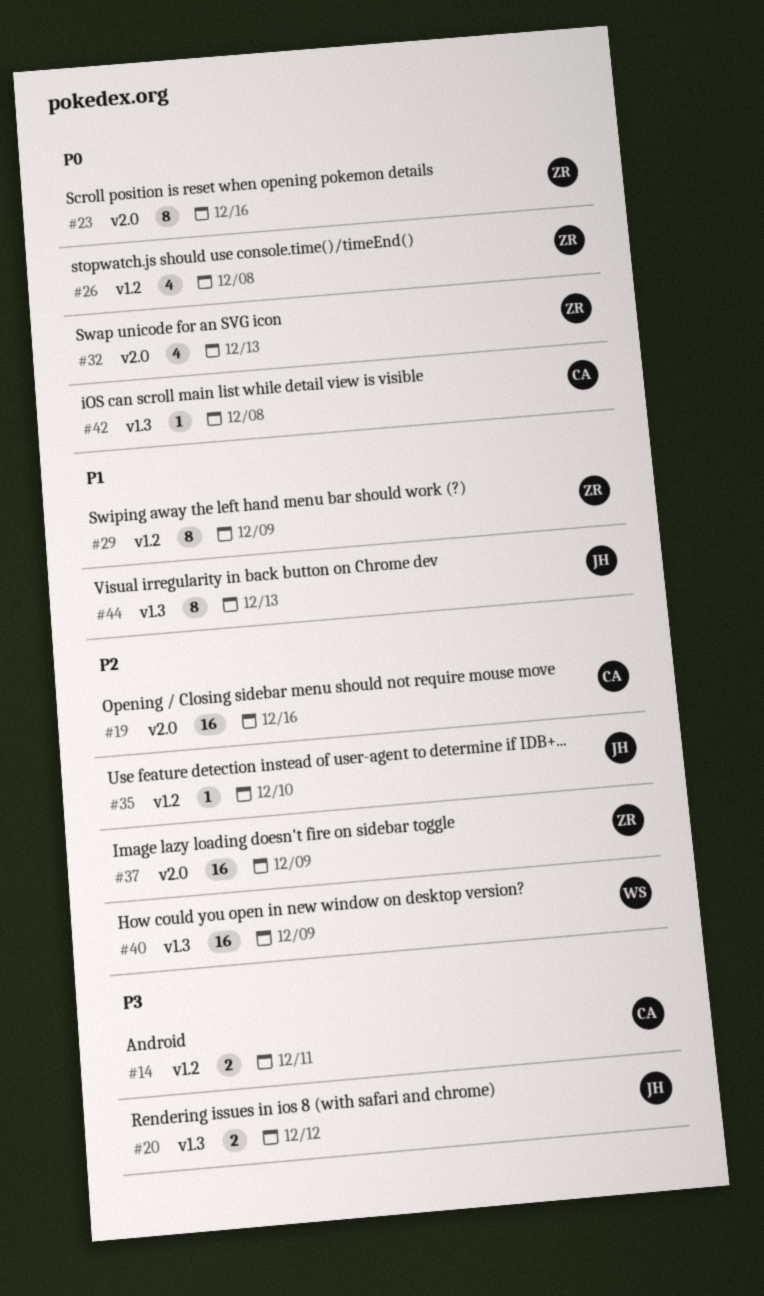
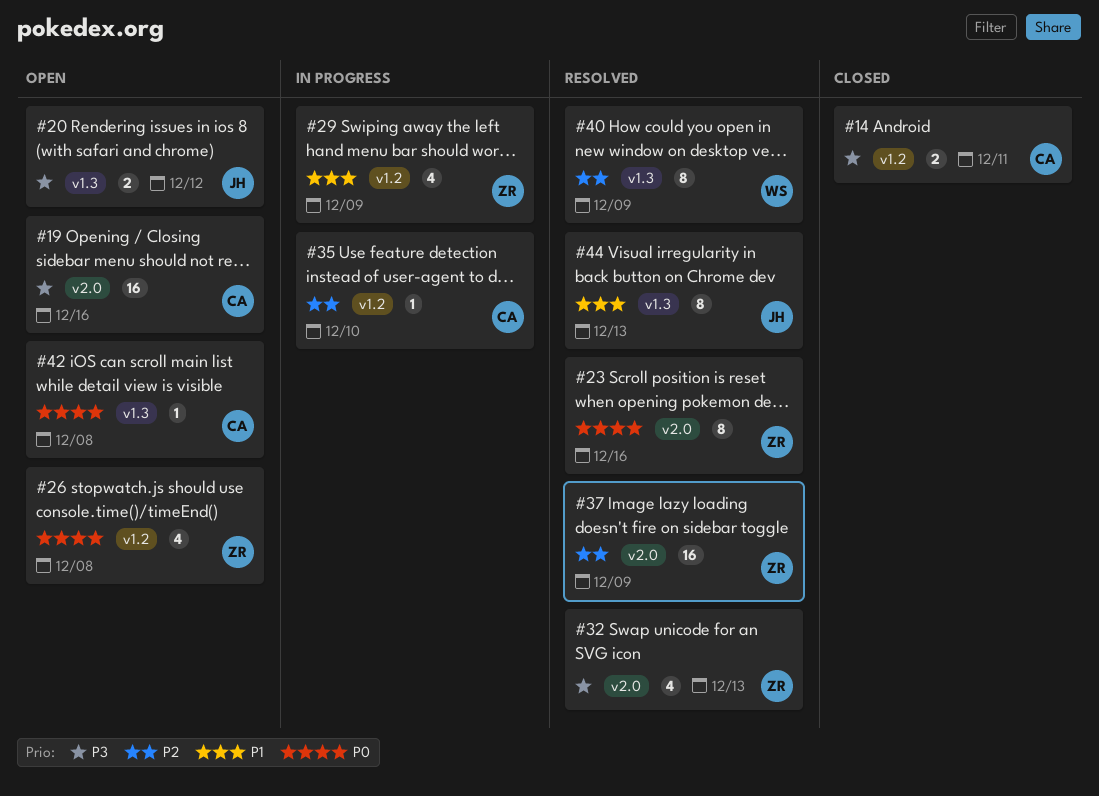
#19, priority: P2 -> P3
#29, estimate: 8 -> 4
#32, priority: P0 -> P3
#35, owner: JH -> CA
#40, estimate: 16 -> 8

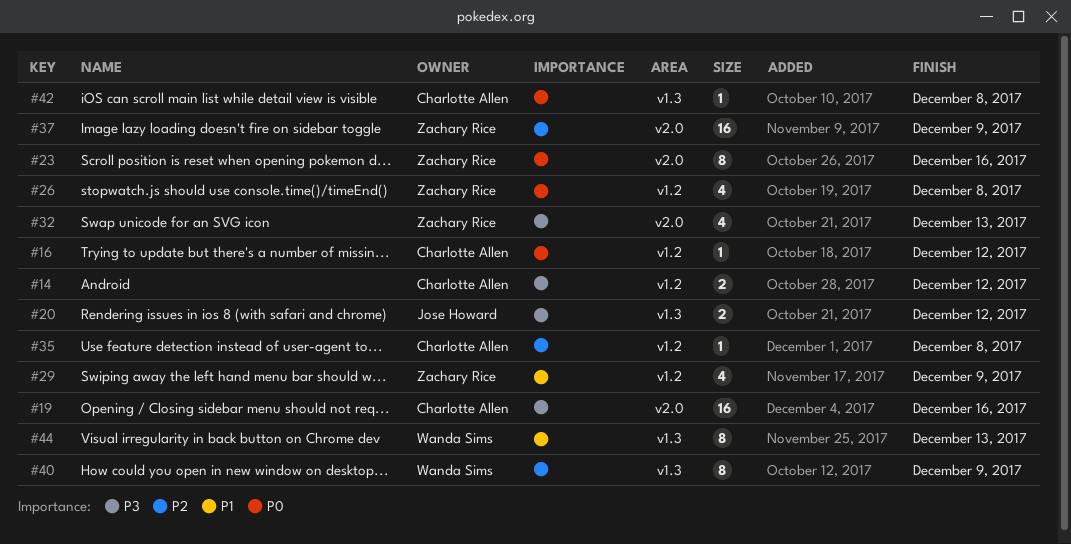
#14, due: Dec 11 -> Dec 12
#16: none -> present
#35, due: Dec 10 -> Dec 8
#44, owner: Jose Howard -> Wanda Sims

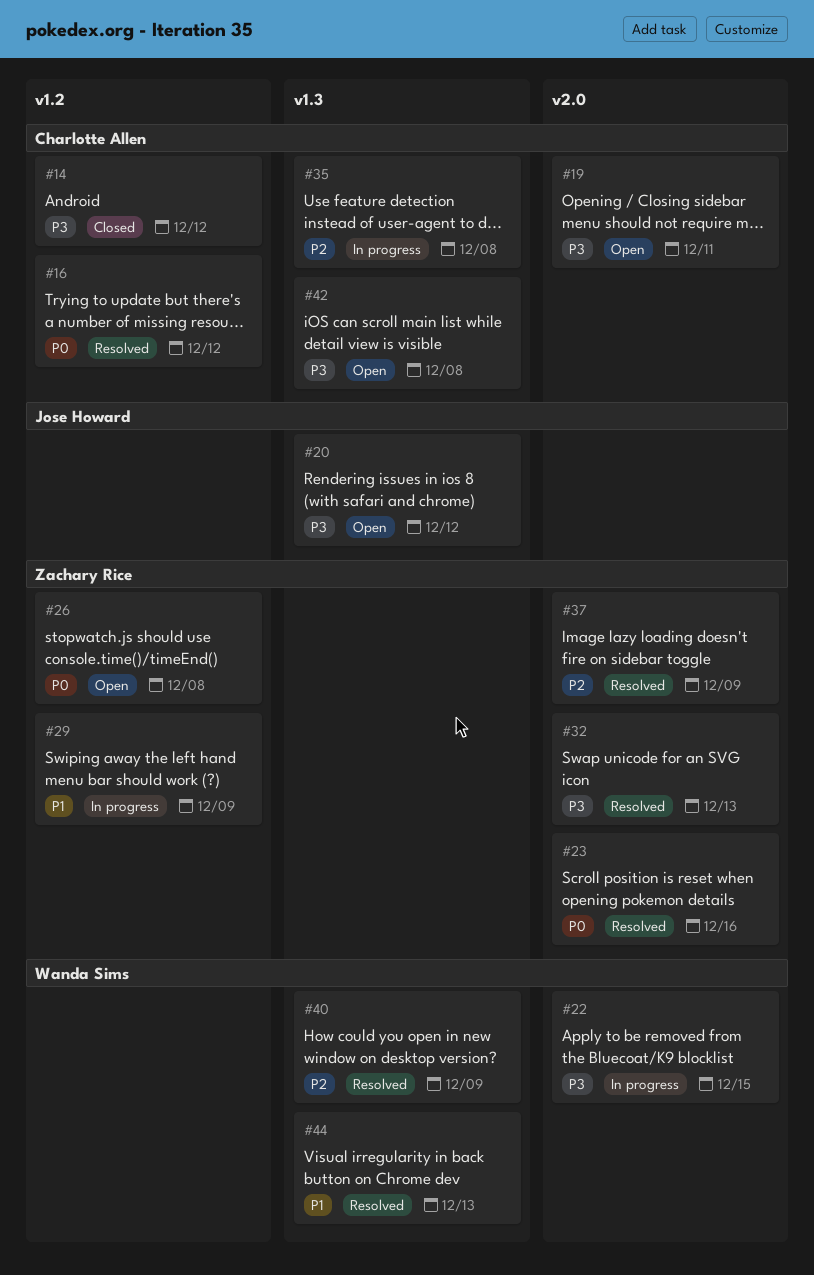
#19, due: Dec 16 -> Dec 11
#22: none -> present
#35, label: v1.2 -> v1.3
#42, priority: P0 -> P3

